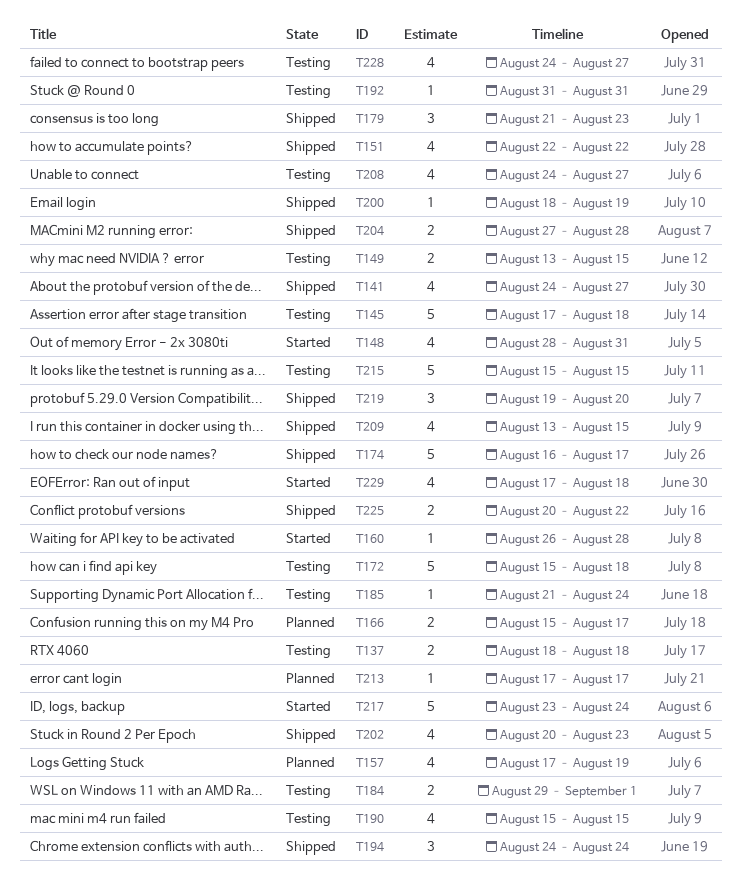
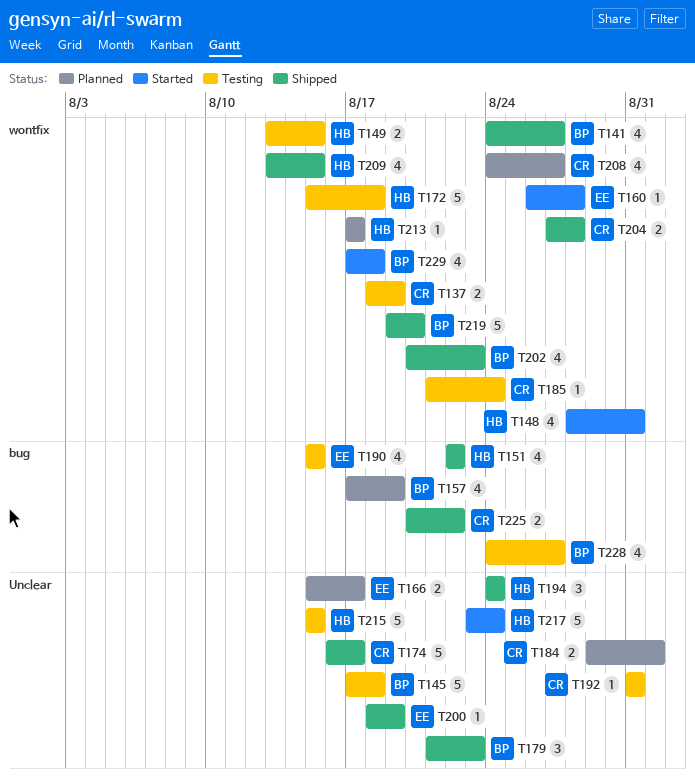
T137, due: Aug 18 -> Aug 19
T184, status: Testing -> Planned
T208, status: Testing -> Planned
T219, estimate: 3 -> 5

